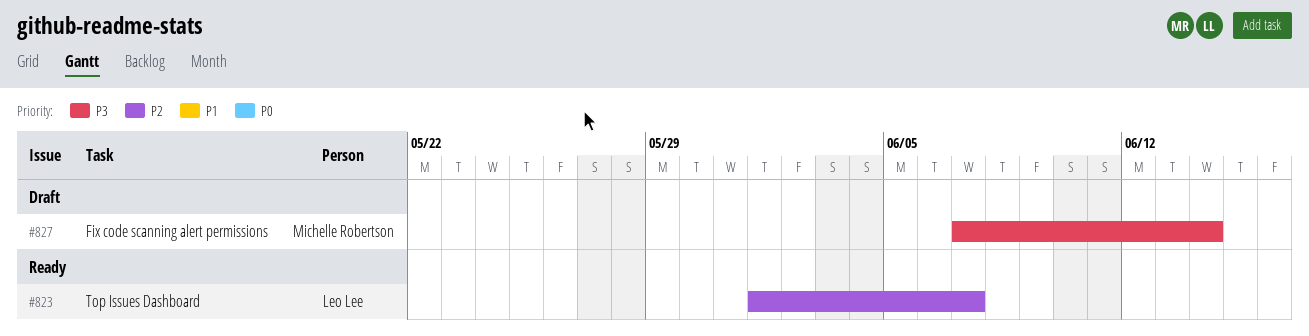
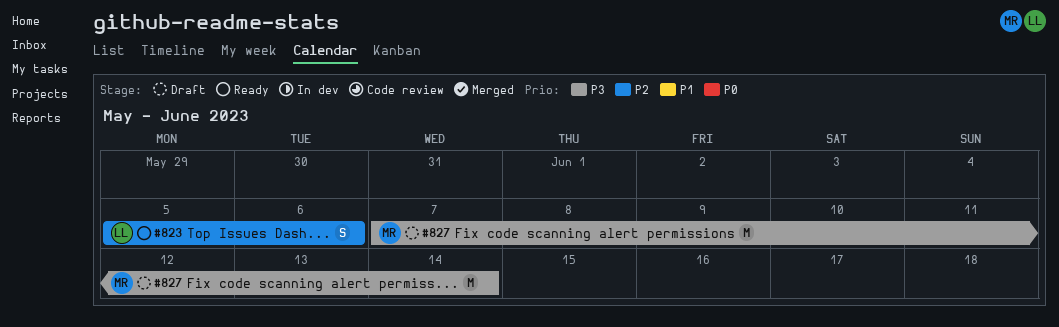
#823, start: Jun 1 -> Jun 5
#823, due: Jun 7 -> Jun 6

